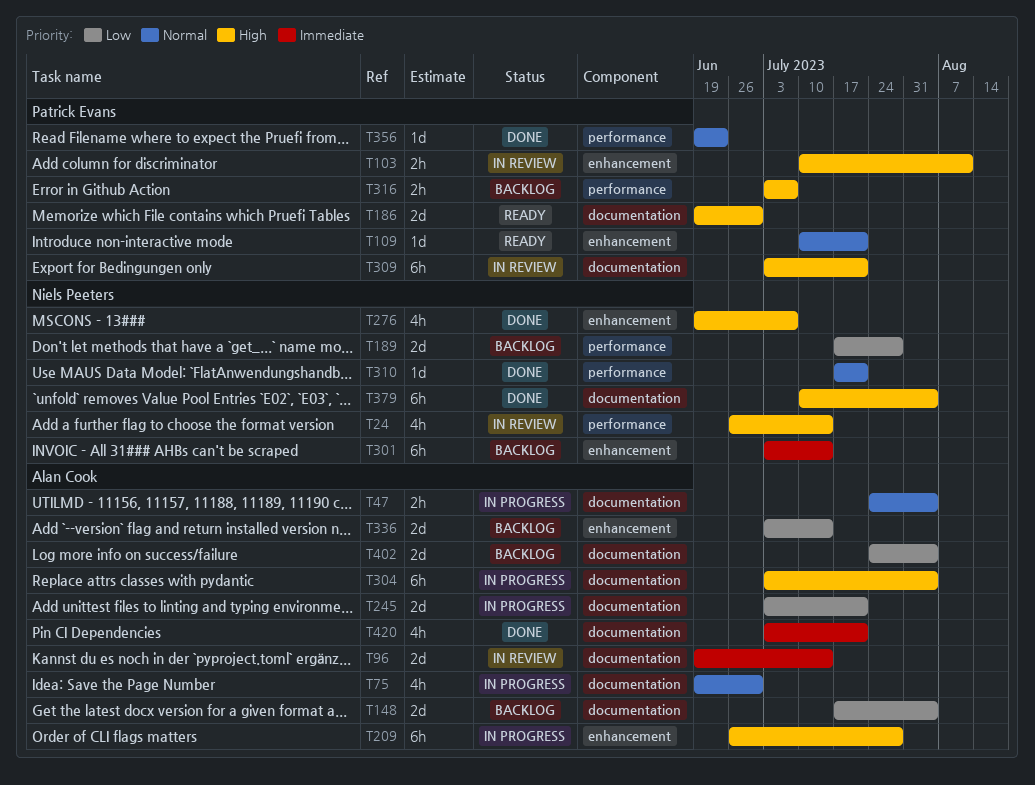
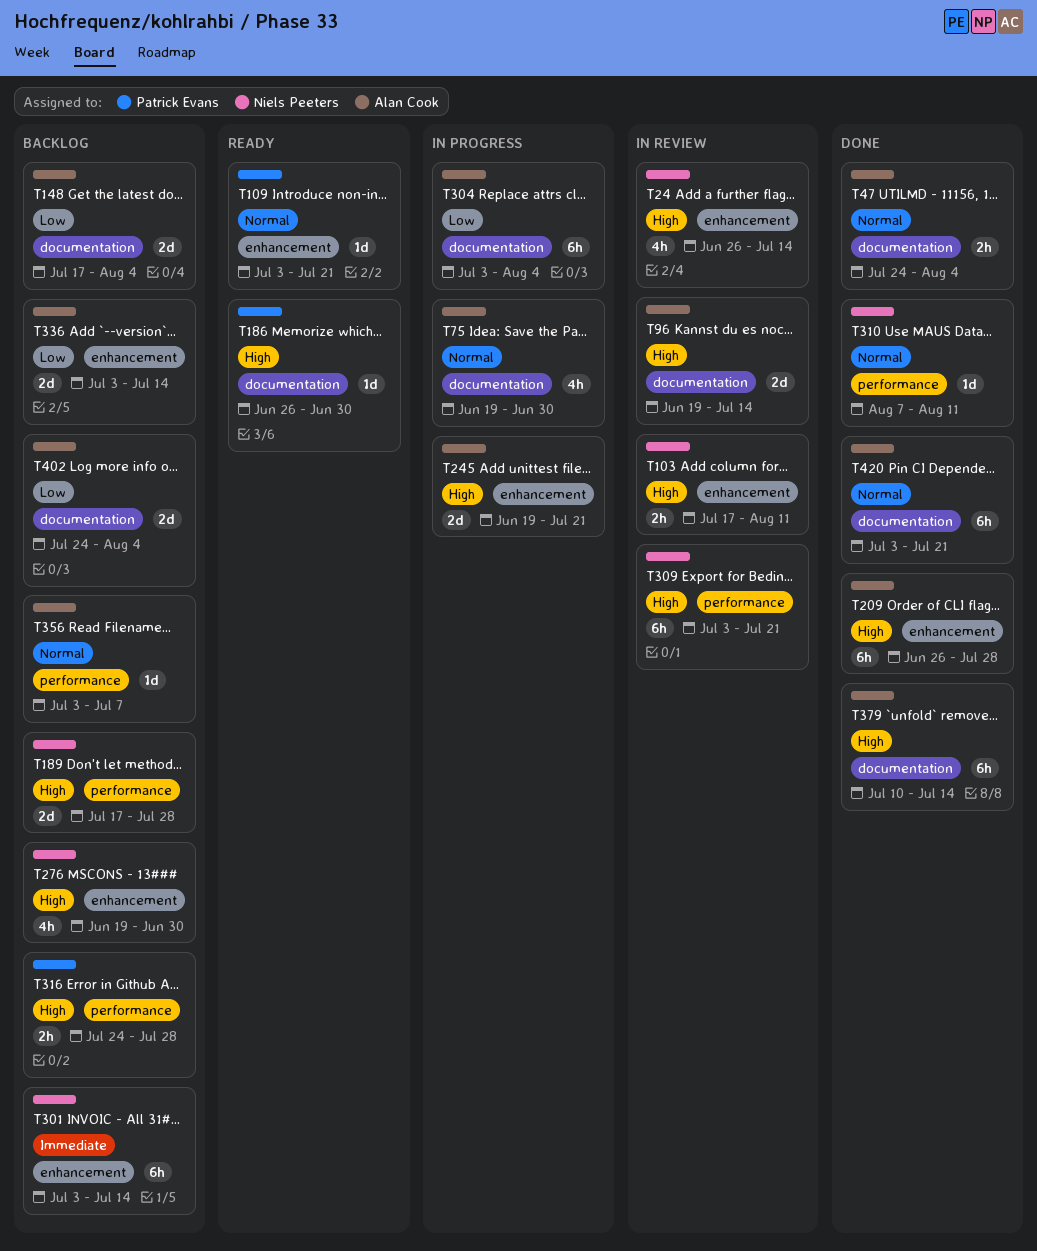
T24, label: performance -> enhancement
T47, status: In progress -> Done
T96, priority: Immediate -> High
T103, owner: Patrick Evans -> Niels Peeters
T103, start: Jul 10 -> Jul 17
T109, start: Jul 10 -> Jul 3
T186, estimate: 2d -> 1d
T186, start: Jun 19 -> Jun 26
T189, priority: Low -> High
T209, status: In progress -> Done
T245, priority: Low -> High
T245, label: documentation -> enhancement
T245, start: Jul 3 -> Jun 19
T276, status: Done -> Backlog
T276, due: Jul 7 -> Jun 30
T304, priority: High -> Low
T309, owner: Patrick Evans -> Niels Peeters
T309, label: documentation -> performance
T310, start: Jul 17 -> Aug 7
T310, due: Jul 21 -> Aug 11
T316, start: Jul 3 -> Jul 24
T316, due: Jul 7 -> Jul 28
T356, status: Done -> Backlog
T356, owner: Patrick Evans -> Alan Cook
T356, start: Jun 19 -> Jul 3
T356, due: Jun 23 -> Jul 7
T379, owner: Niels Peeters -> Alan Cook
T379, due: Aug 4 -> Jul 14
T420, priority: Immediate -> Normal
T420, estimate: 4h -> 6h

